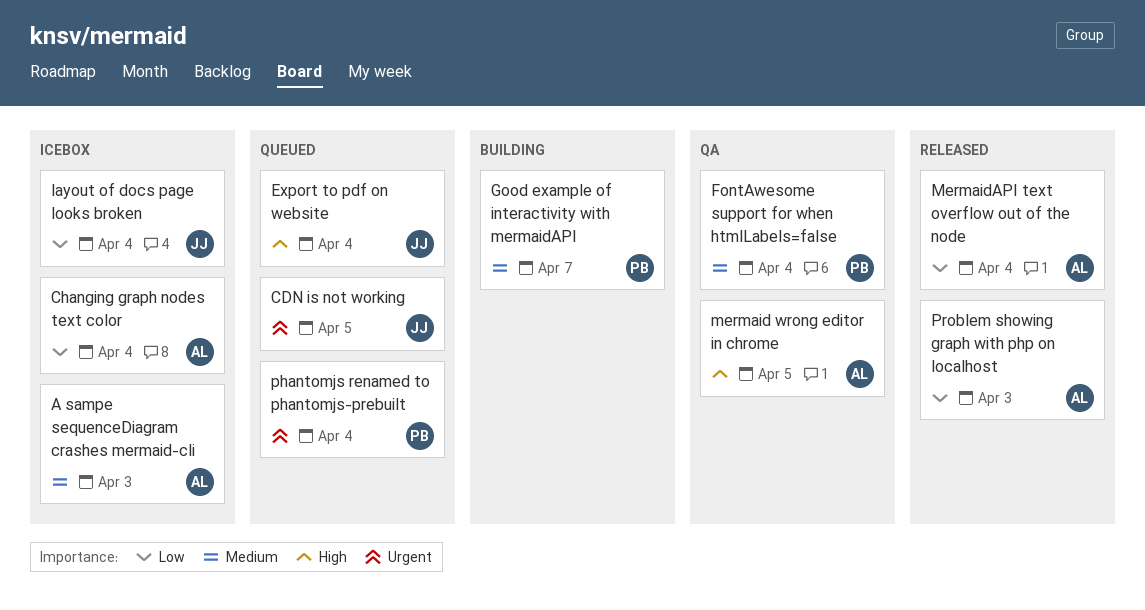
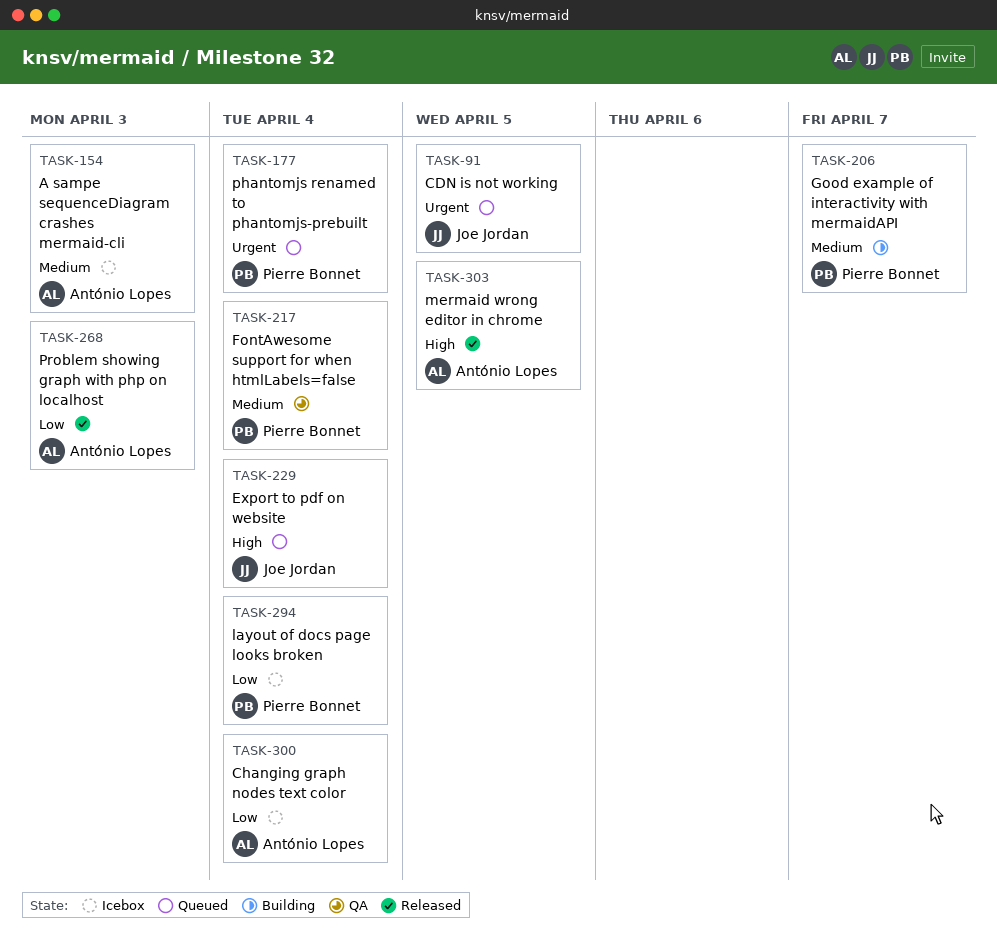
layout of docs page looks broken, owner: Joe Jordan -> Pierre Bonnet
mermaid wrong editor in chrome, status: QA -> Released
MermaidAPI text overflow out of the node: present -> none

